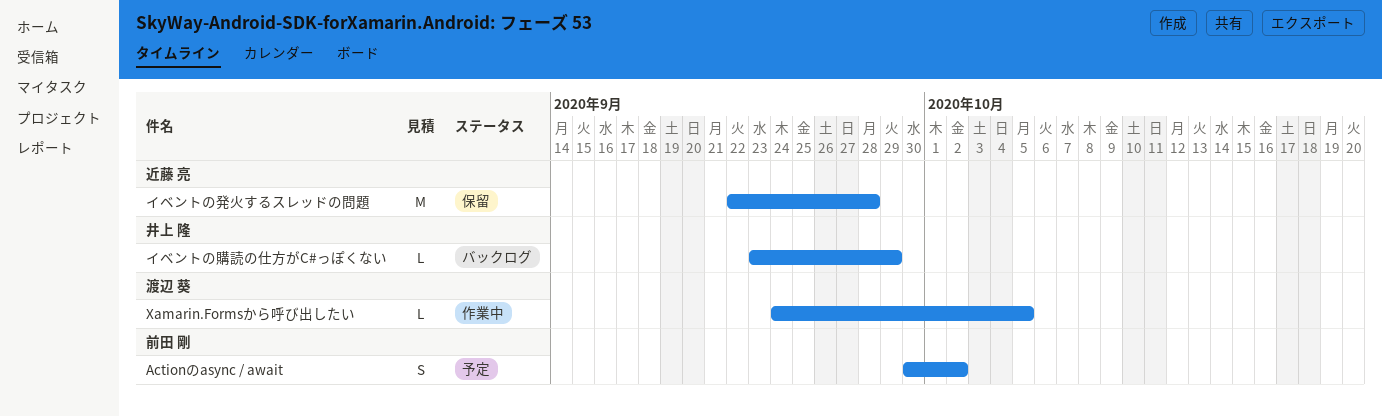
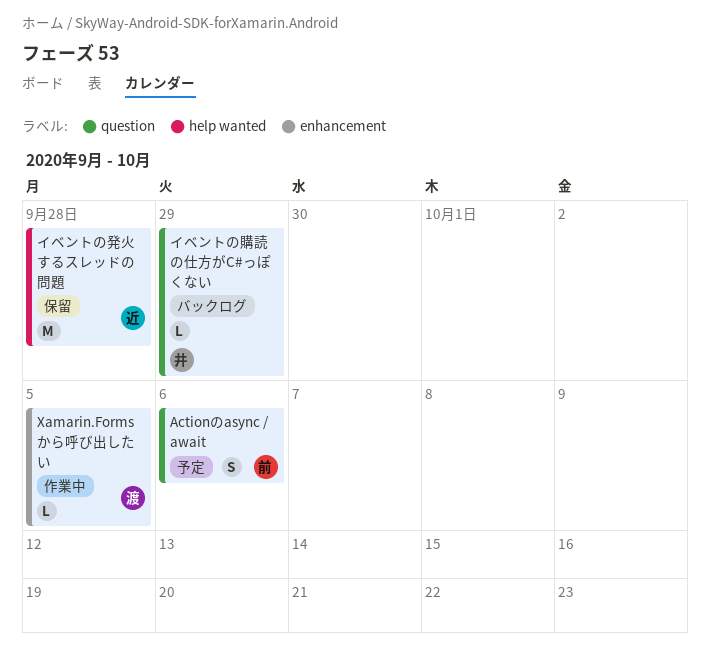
Actionのasync / await, due: Oct 2 -> Oct 6

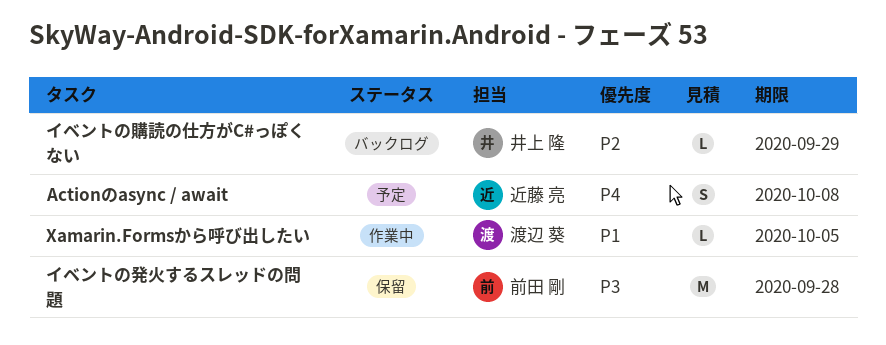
Actionのasync / await, owner: 前田 剛 -> 近藤 亮
Actionのasync / await, due: Oct 6 -> Oct 8
イベントの発火するスレッドの問題, owner: 近藤 亮 -> 前田 剛

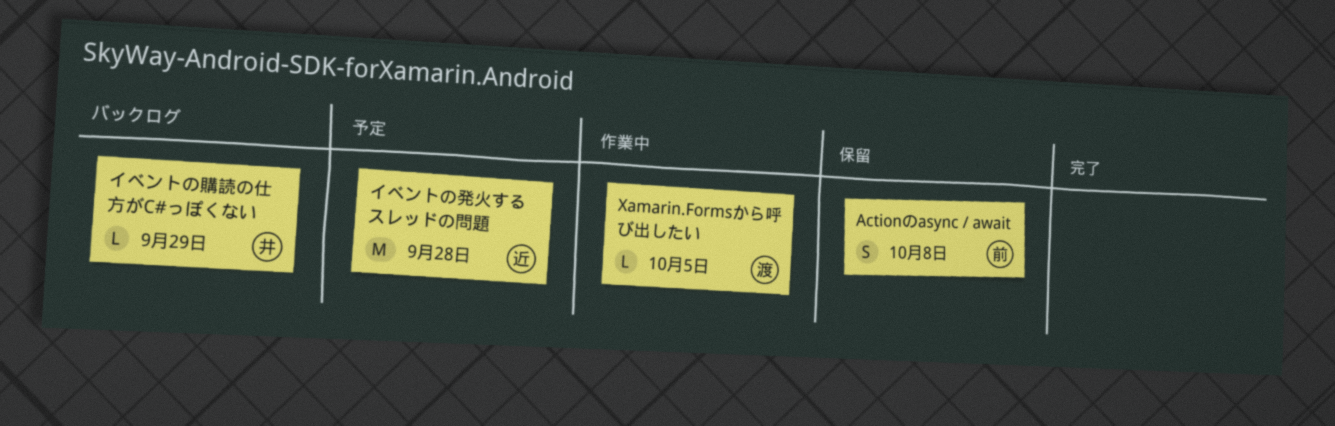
Actionのasync / await, status: 予定 -> 保留
Actionのasync / await, owner: 近藤 亮 -> 前田 剛
イベントの発火するスレッドの問題, status: 保留 -> 予定
イベントの発火するスレッドの問題, owner: 前田 剛 -> 近藤 亮

